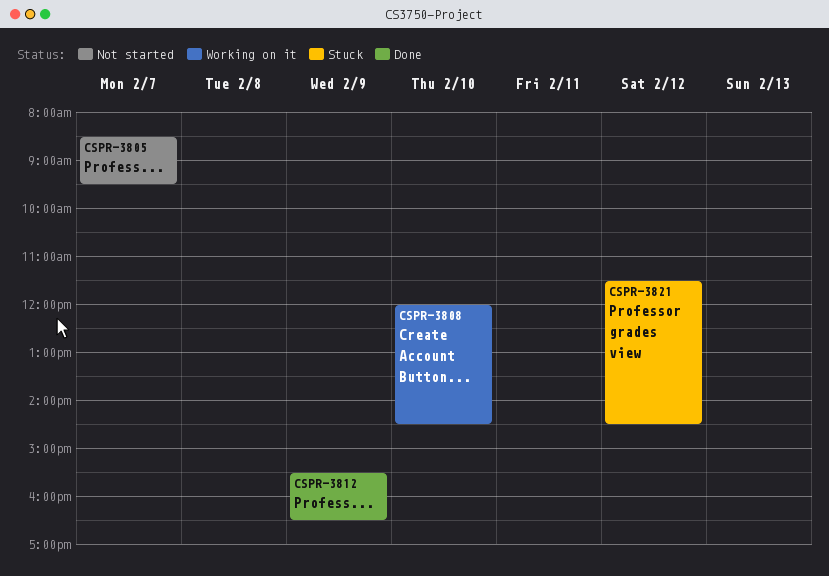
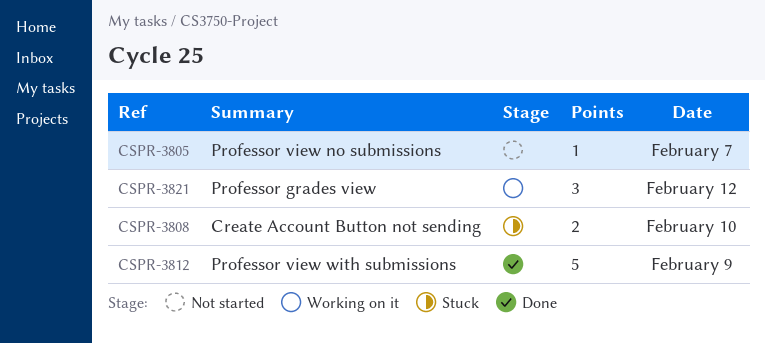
CSPR-3808, status: Working on it -> Stuck
CSPR-3821, status: Stuck -> Working on it

